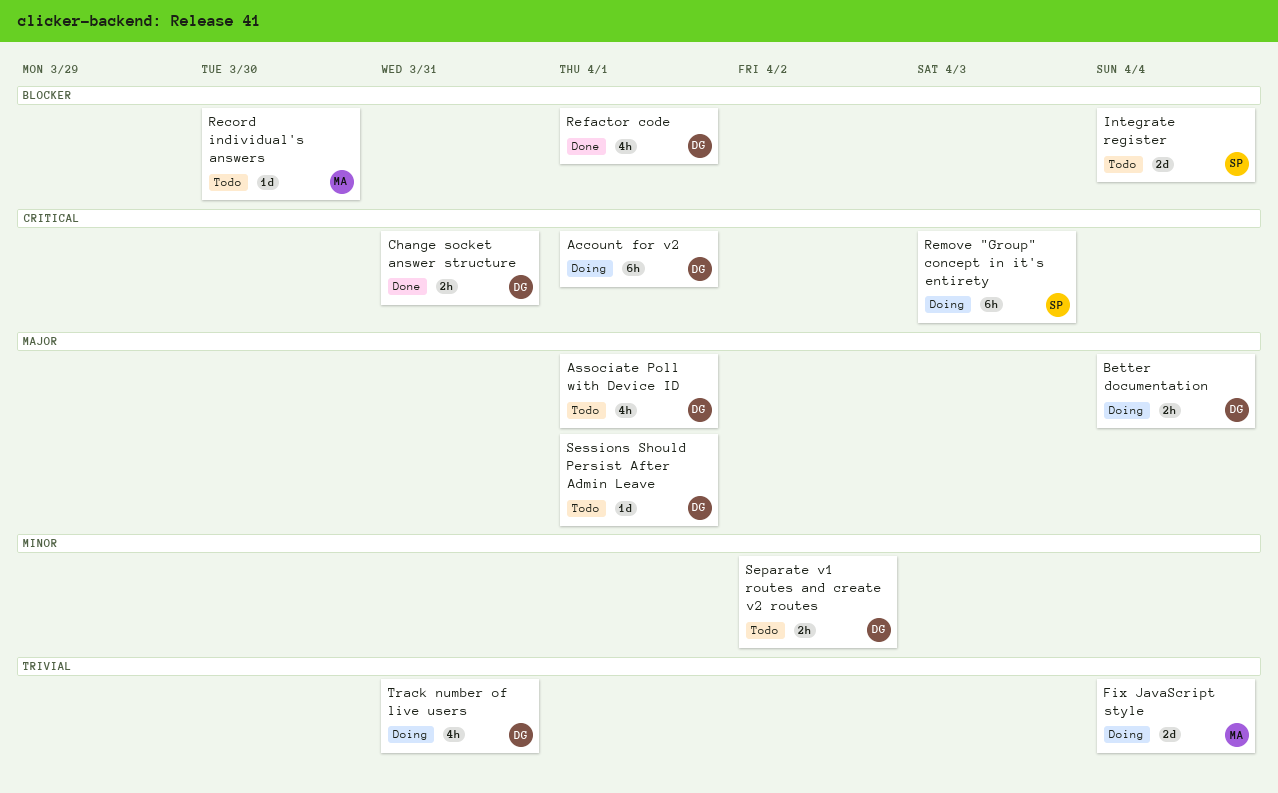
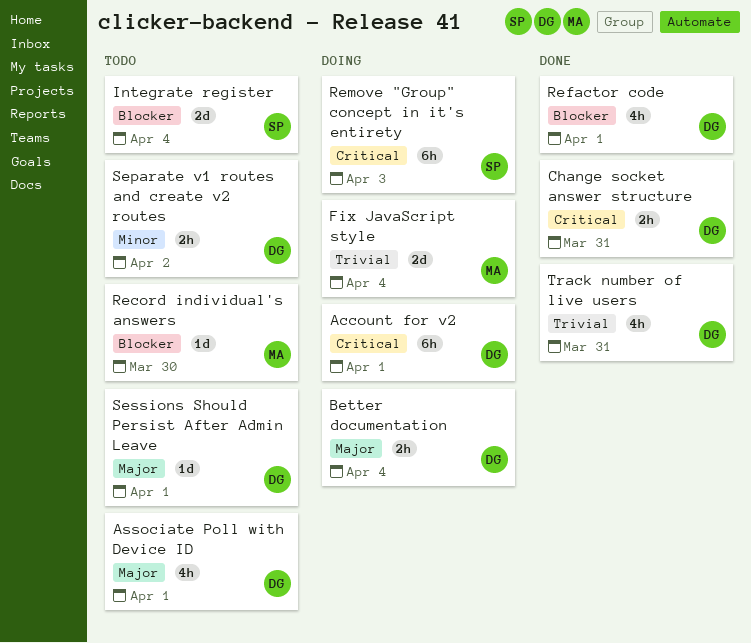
Track number of live users, status: Doing -> Done

